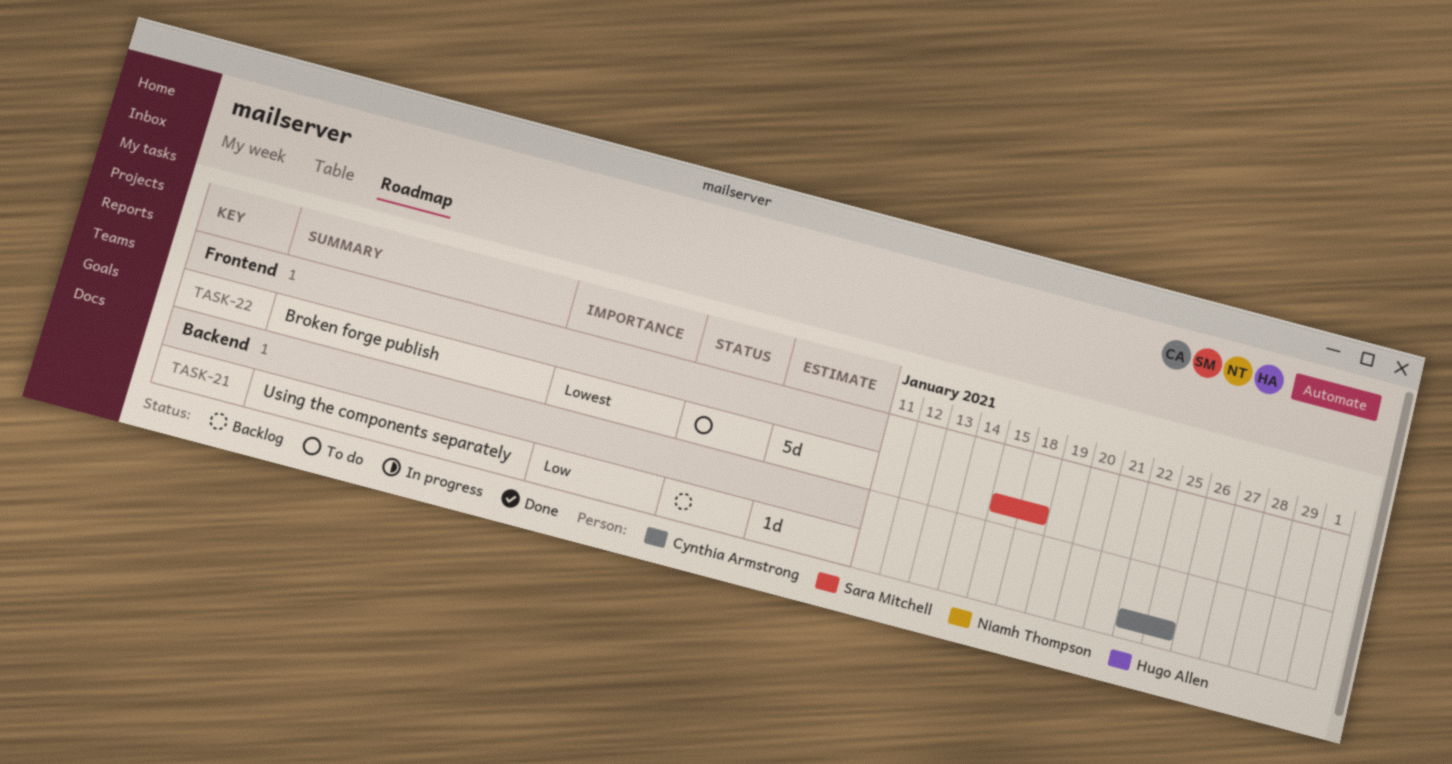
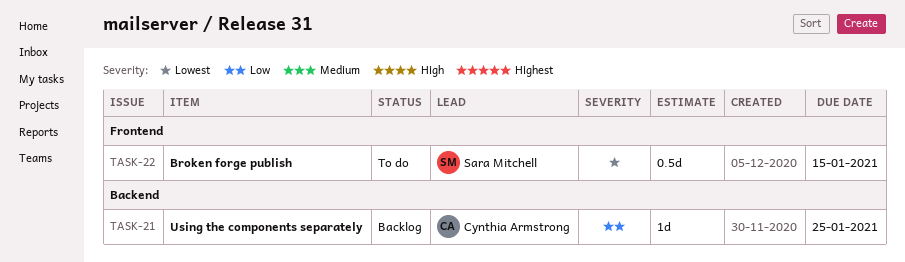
TASK-22, estimate: 5d -> 0.5d
TASK-22, due: Jan 18 -> Jan 15

